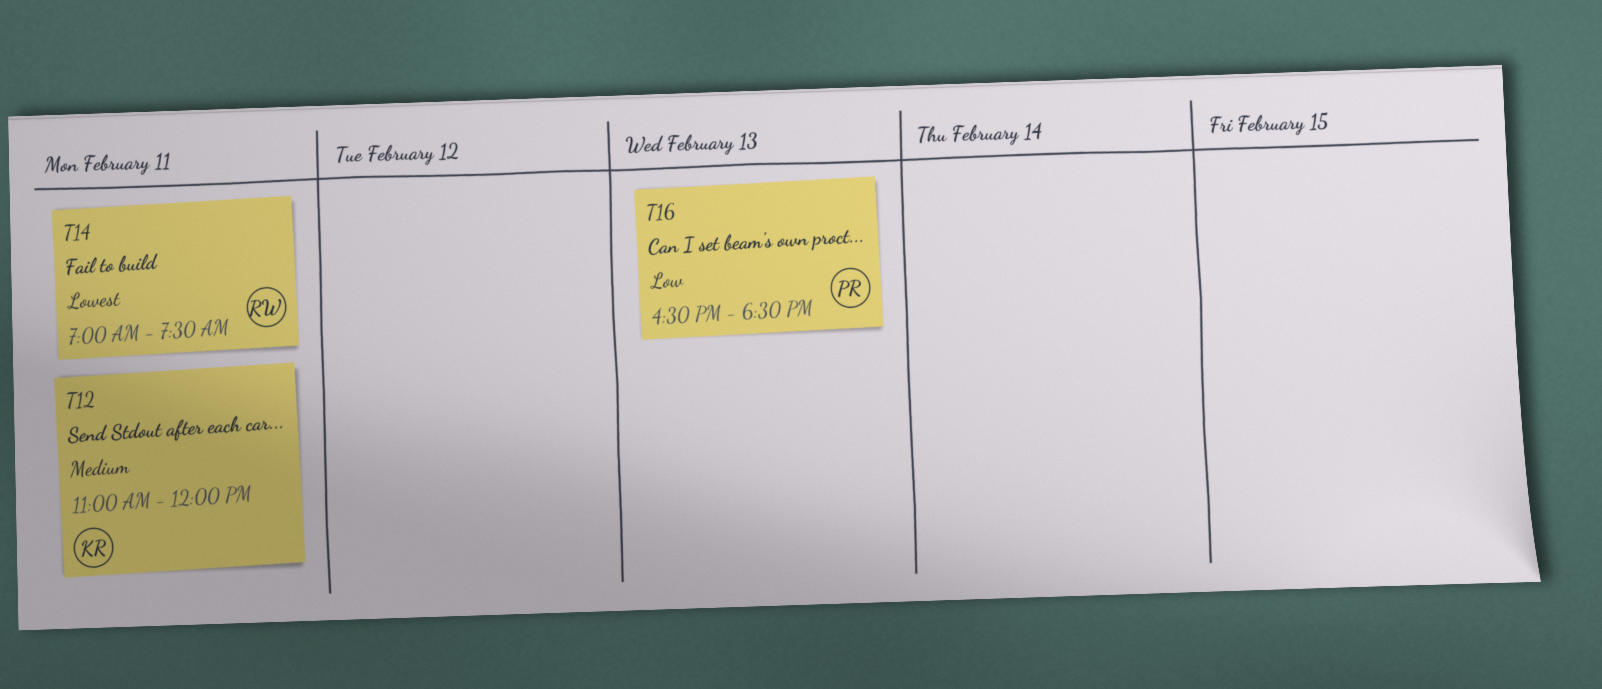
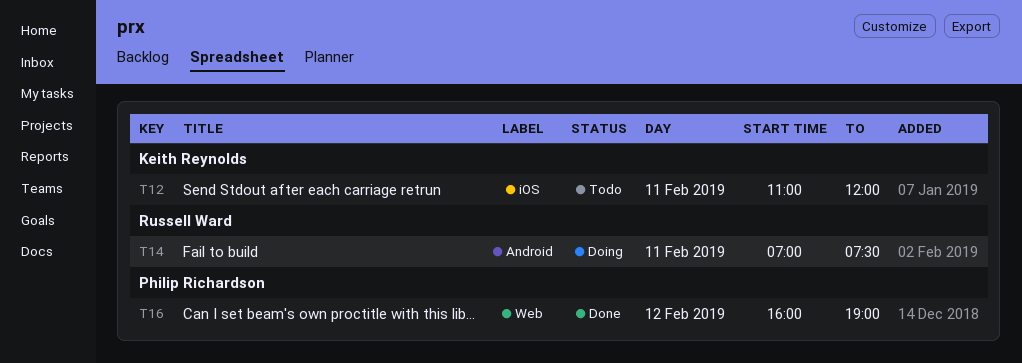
T16, day: Feb 13 -> Feb 12
T16, begins: 16:30 -> 16:00
T16, ends: 18:30 -> 19:00

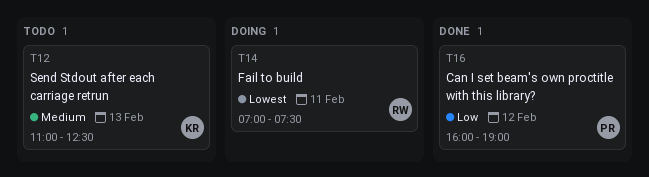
T12, day: Feb 11 -> Feb 13
T12, ends: 12:00 -> 12:30

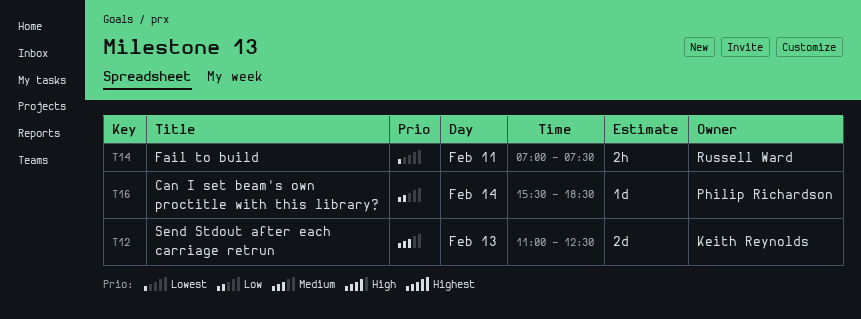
T16, day: Feb 12 -> Feb 14
T16, begins: 16:00 -> 15:30
T16, ends: 19:00 -> 18:30

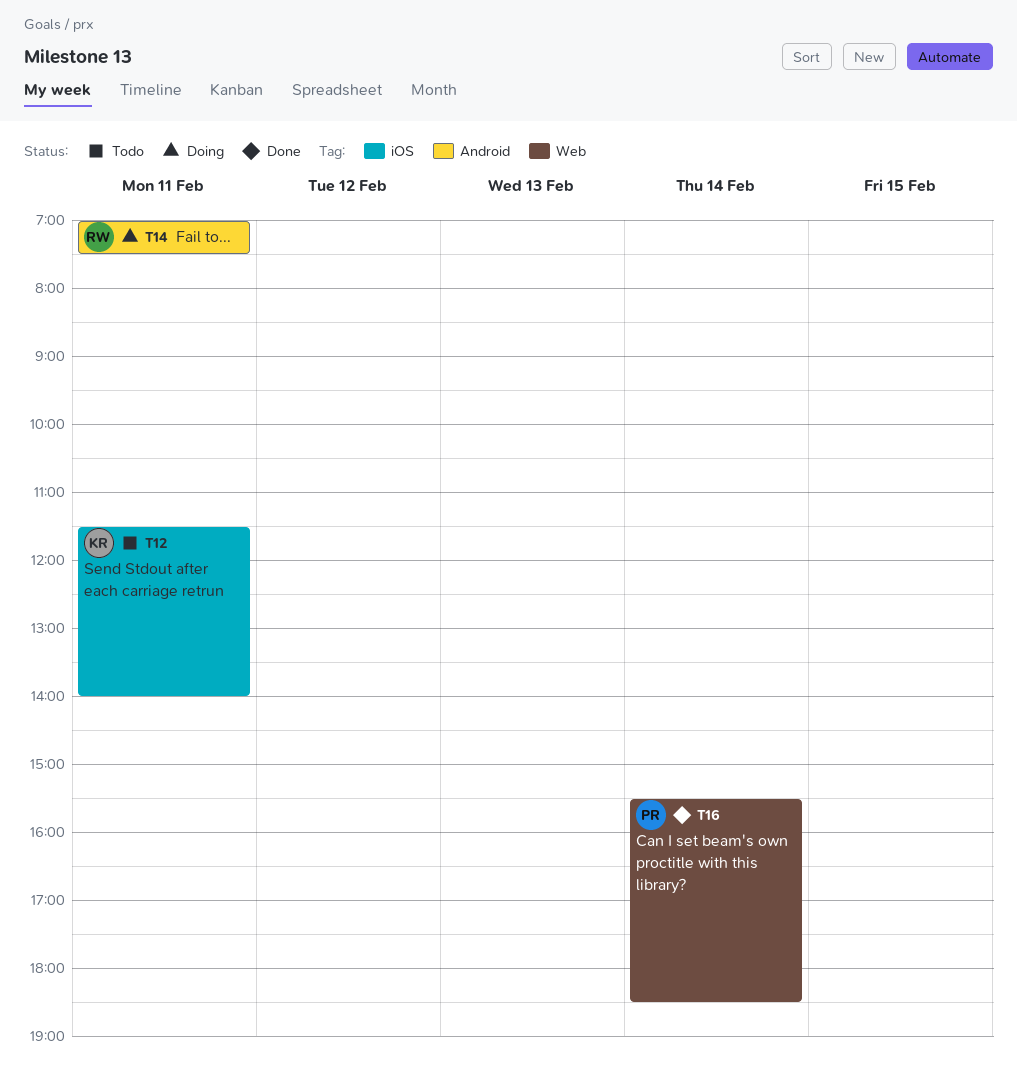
T12, day: Feb 13 -> Feb 11
T12, begins: 11:00 -> 11:30
T12, ends: 12:30 -> 14:00

